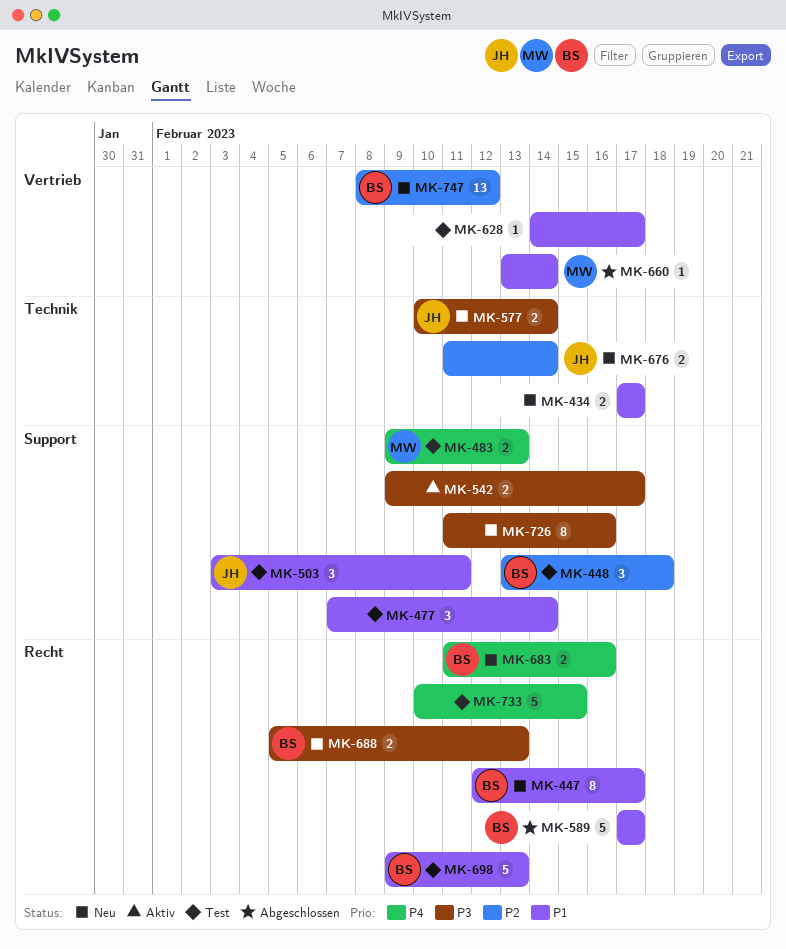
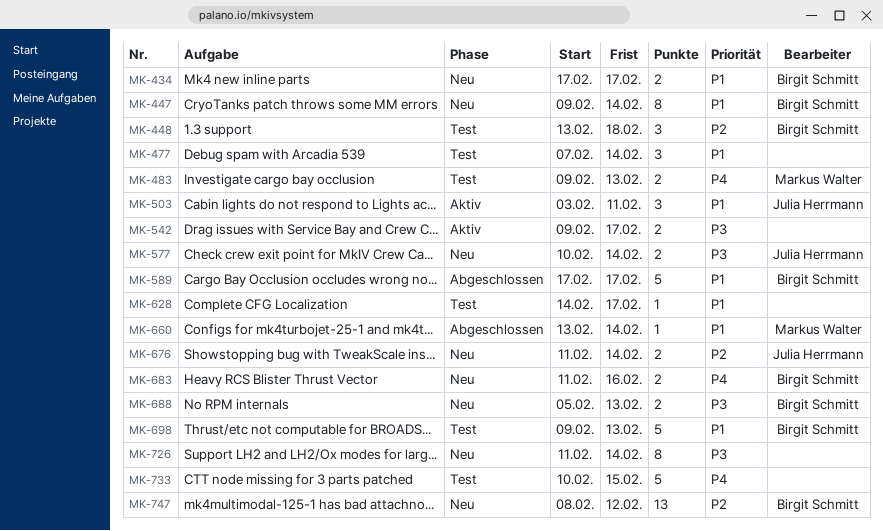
MK-434, owner: none -> Birgit Schmitt
MK-447, start: Feb 12 -> Feb 9
MK-447, due: Feb 17 -> Feb 14
MK-503, status: Test -> Aktiv
MK-726, due: Feb 16 -> Feb 14

